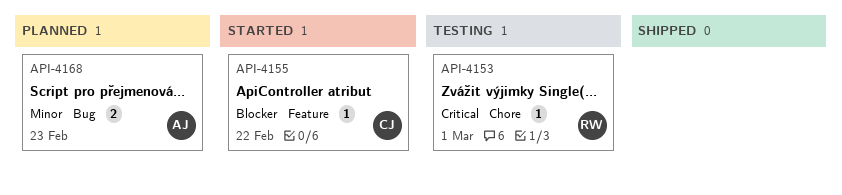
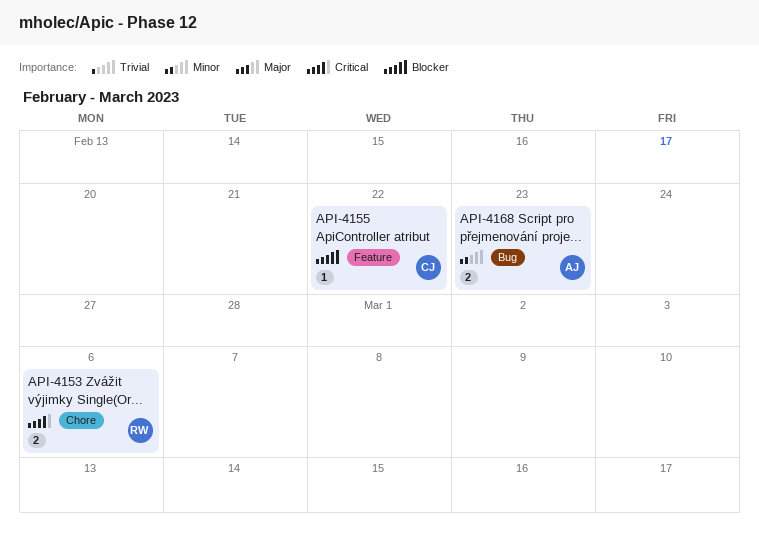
API-4153, estimate: 1 -> 2
API-4153, due: Mar 1 -> Mar 6

